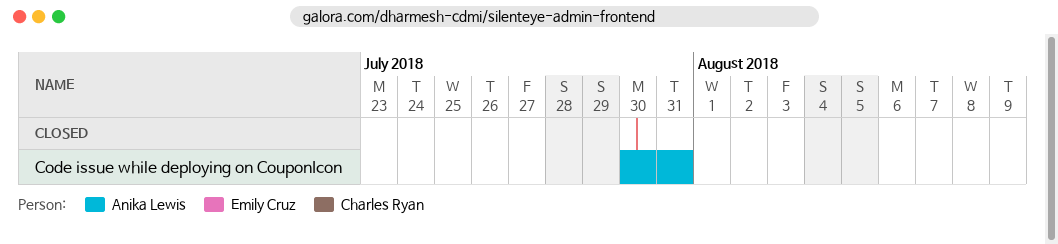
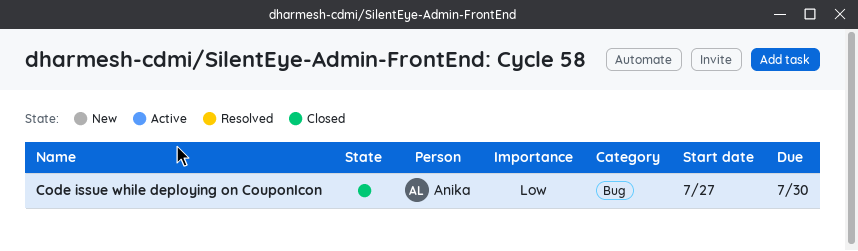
Code issue while deploying on CouponIcon, start: Jul 30 -> Jul 27
Code issue while deploying on CouponIcon, due: Jul 31 -> Jul 30

